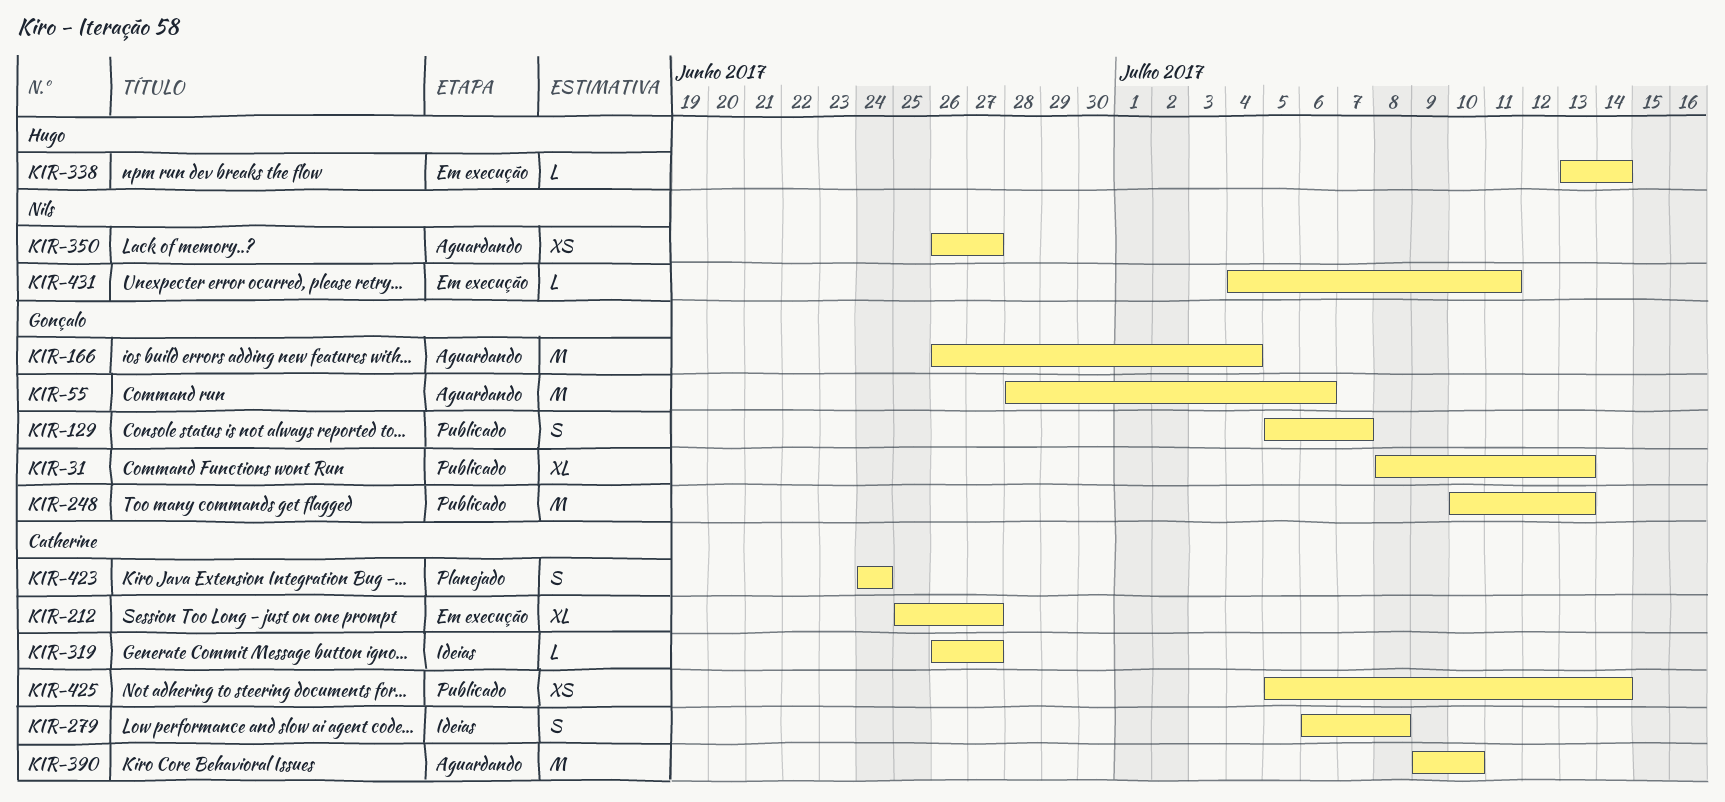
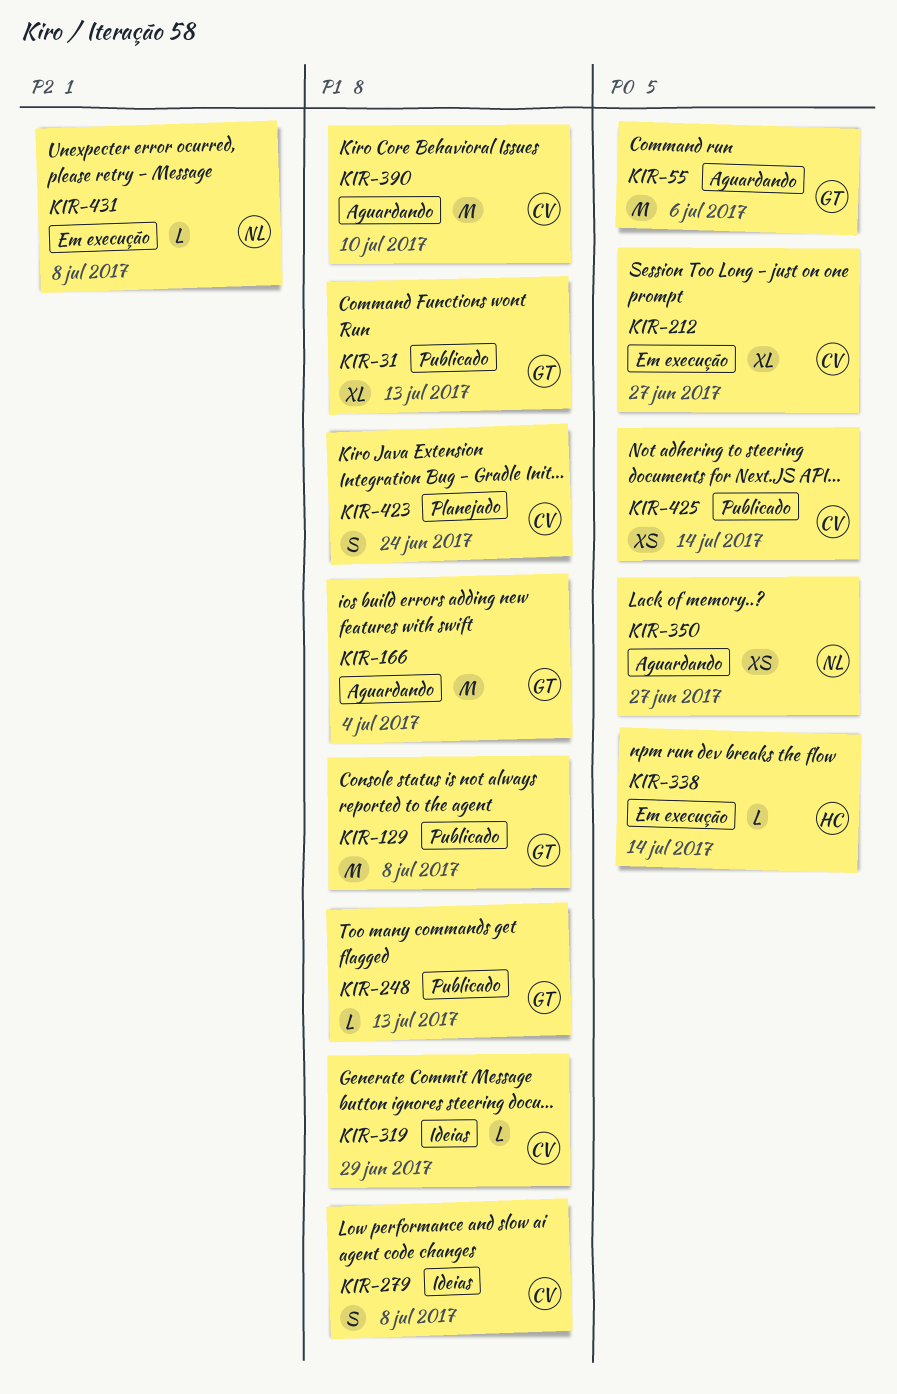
KIR-129, estimate: S -> M
KIR-129, due: Jul 7 -> Jul 8
KIR-248, estimate: M -> L
KIR-319, due: Jun 27 -> Jun 29
KIR-431, due: Jul 11 -> Jul 8

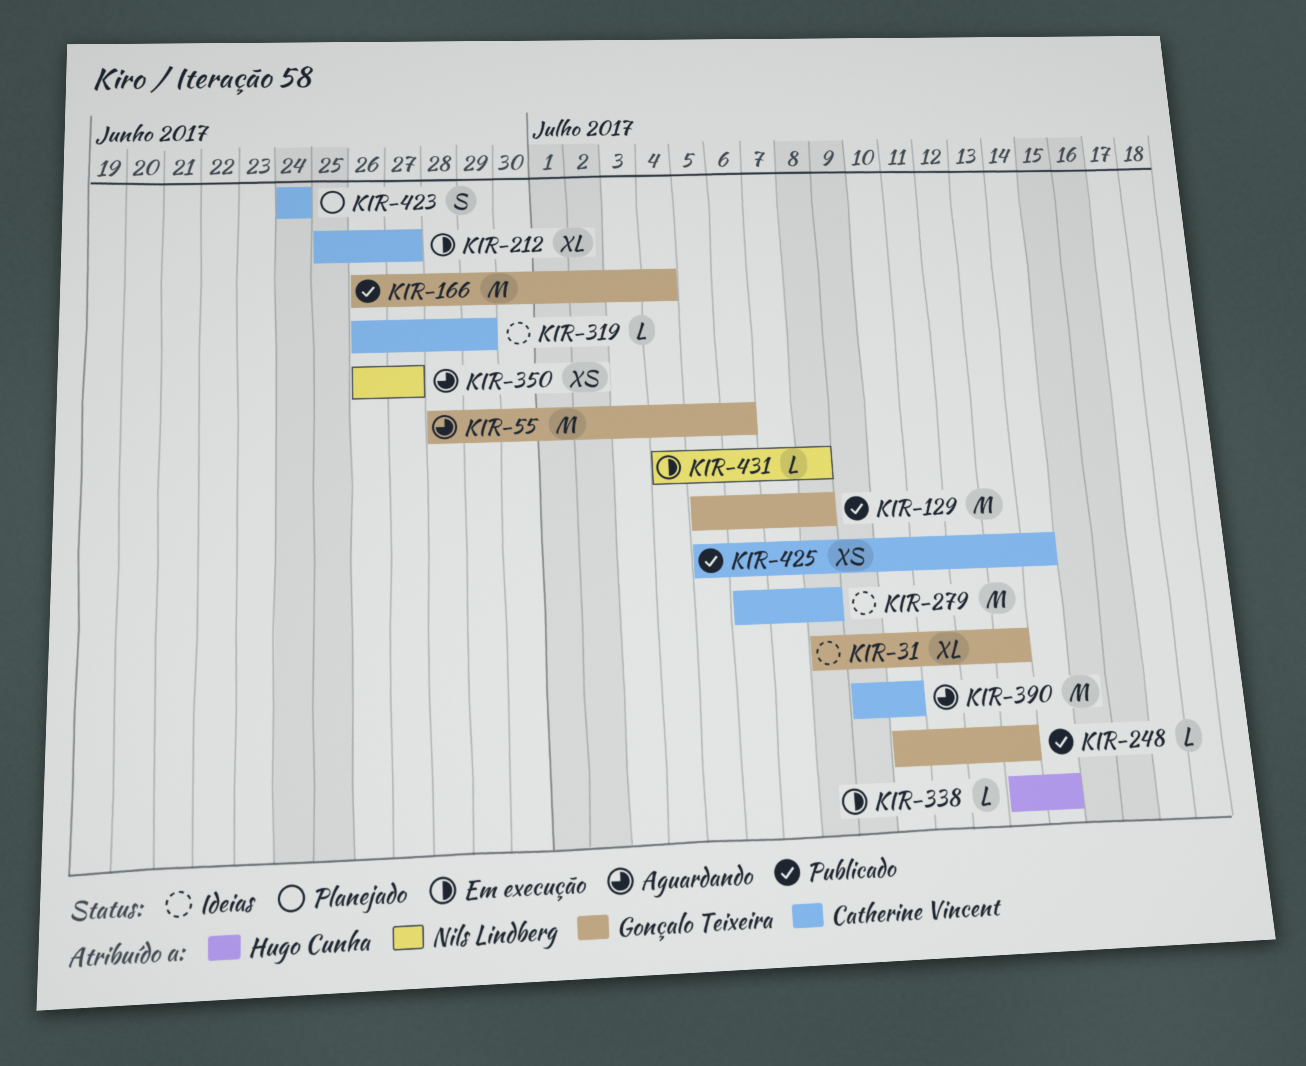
KIR-31, status: Publicado -> Ideias
KIR-166, status: Aguardando -> Publicado
KIR-279, estimate: S -> M

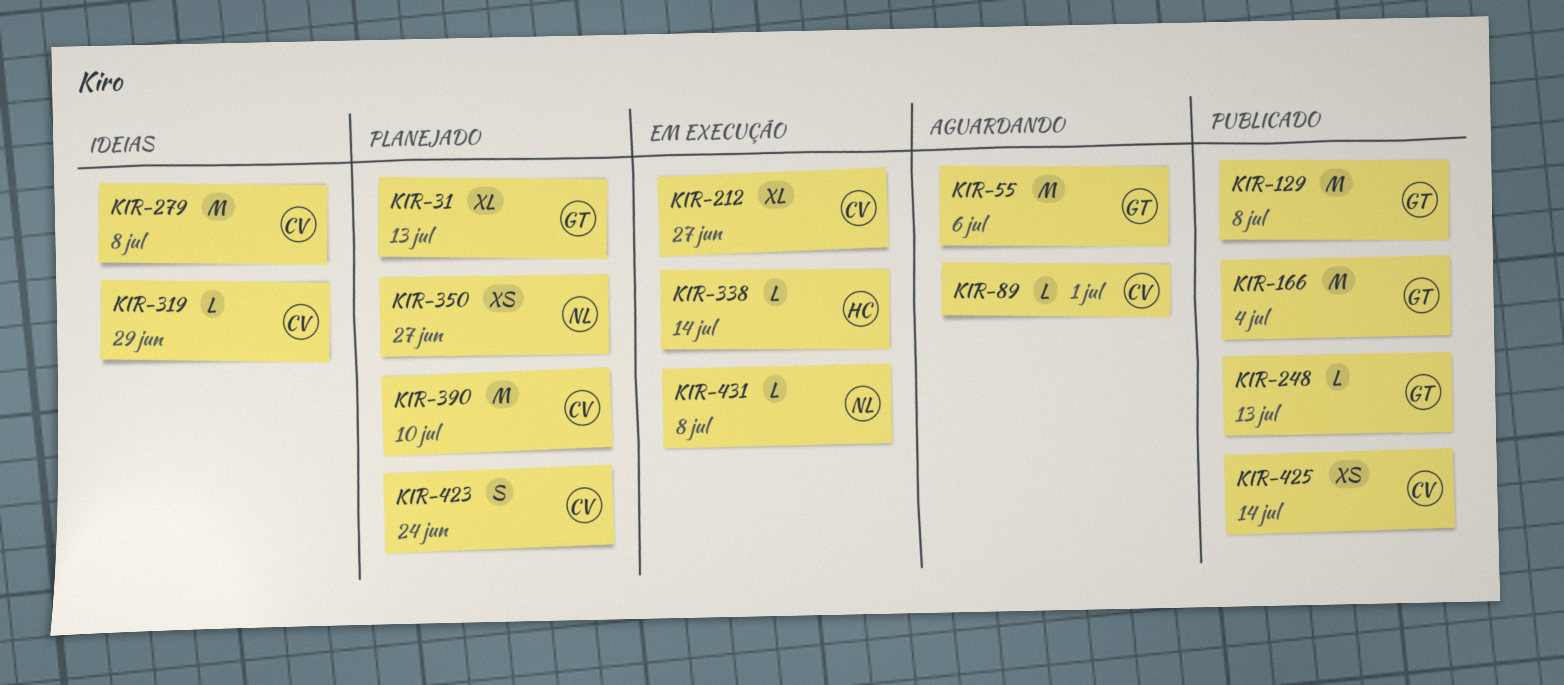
KIR-31, status: Ideias -> Planejado
KIR-89: none -> present
KIR-350, status: Aguardando -> Planejado
KIR-390, status: Aguardando -> Planejado

